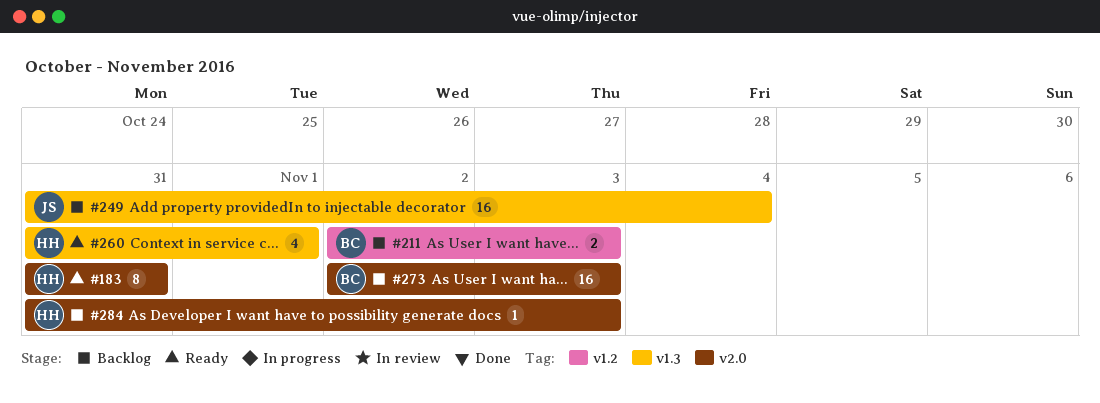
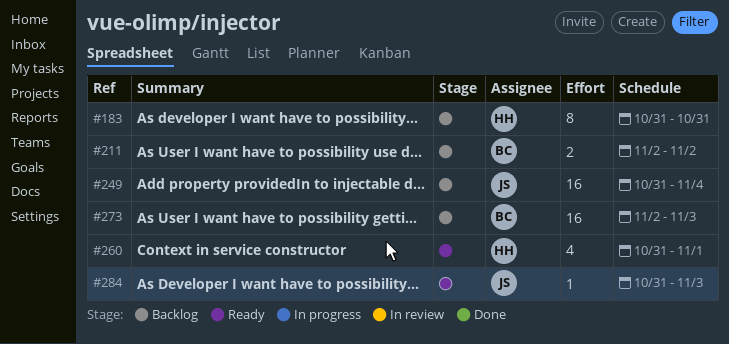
#183, status: Ready -> Backlog
#211, due: Nov 3 -> Nov 2
#284, status: Backlog -> Ready
#284, owner: HH -> JS

